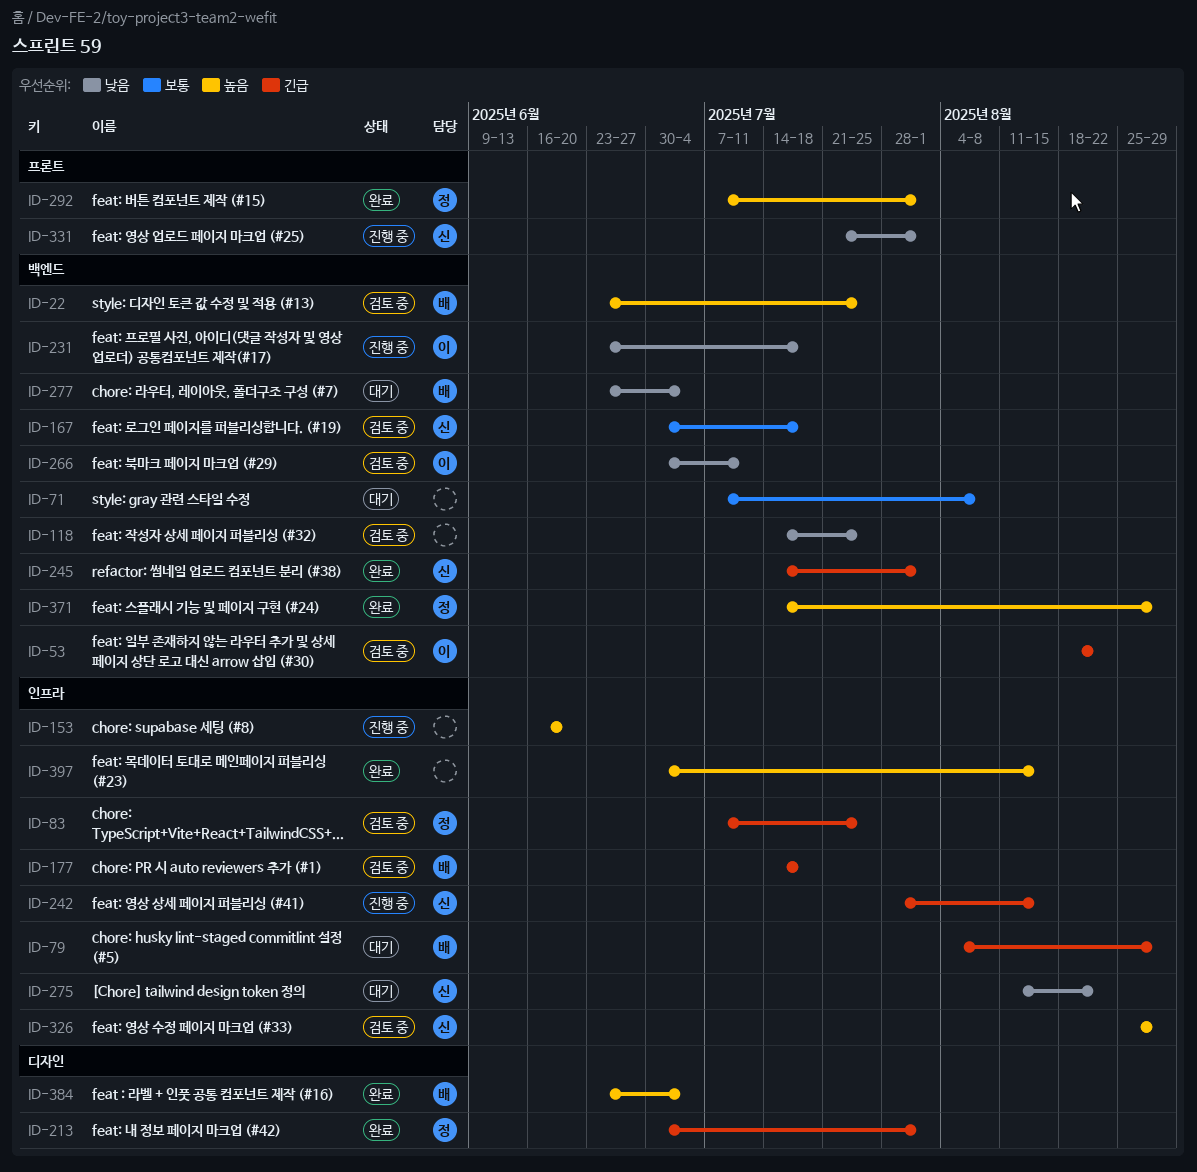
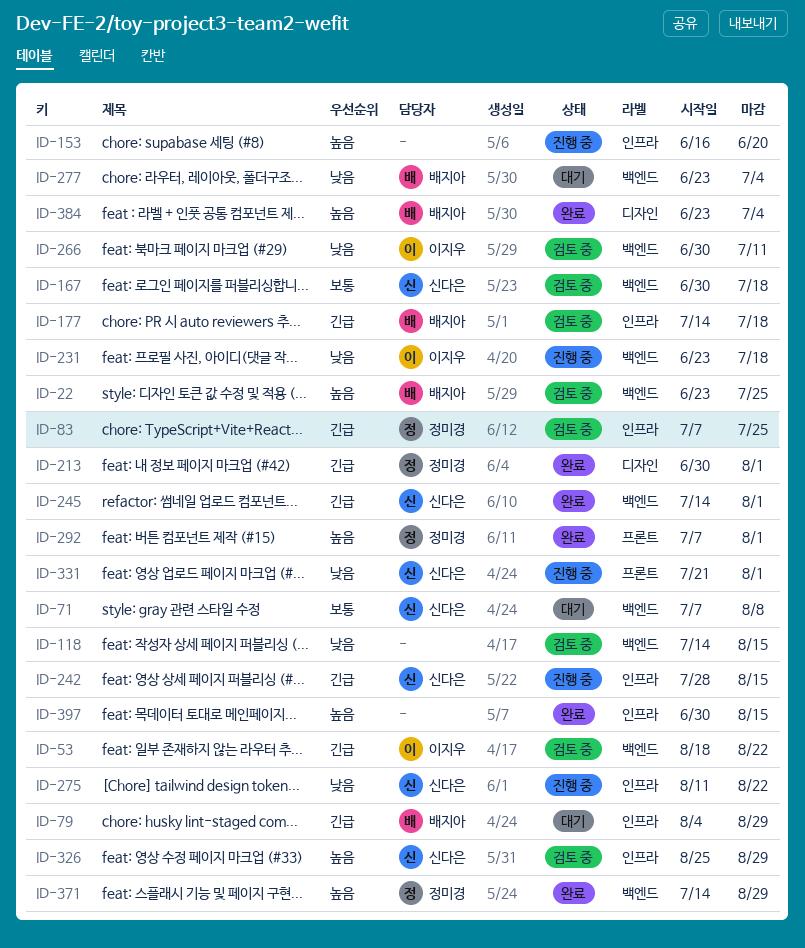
ID-71, owner: none -> 신다은
ID-118, due: Jul 25 -> Aug 15
ID-275, status: 대기 -> 진행 중

